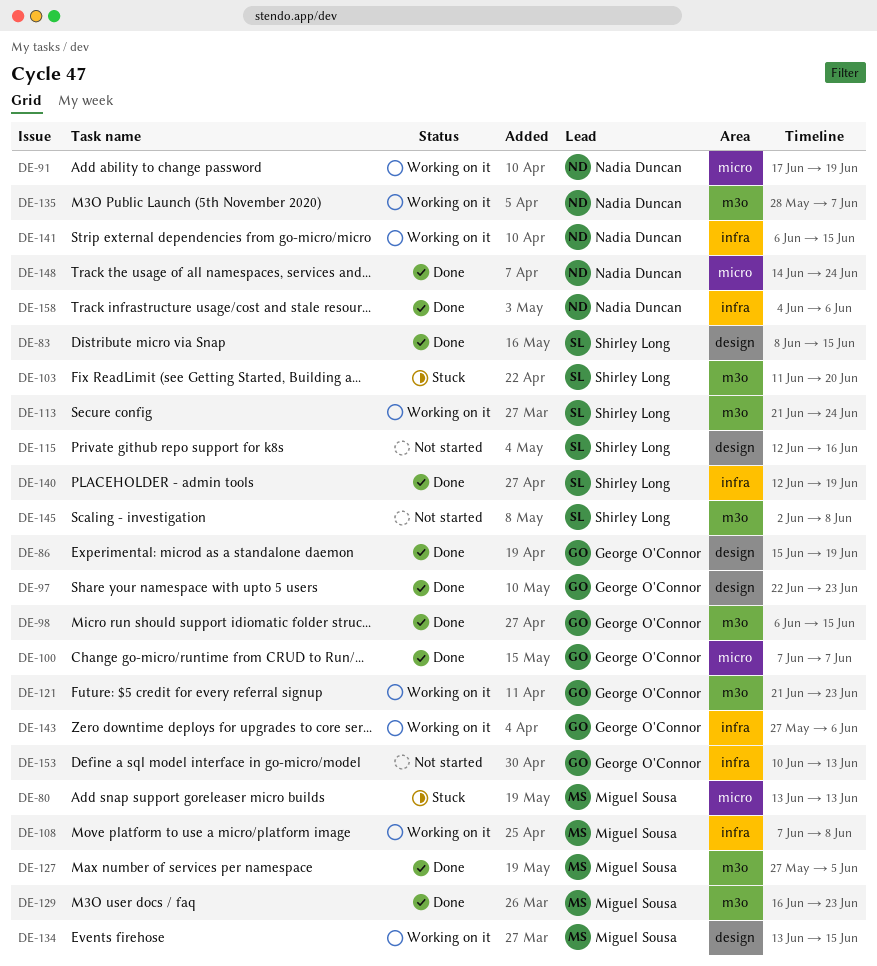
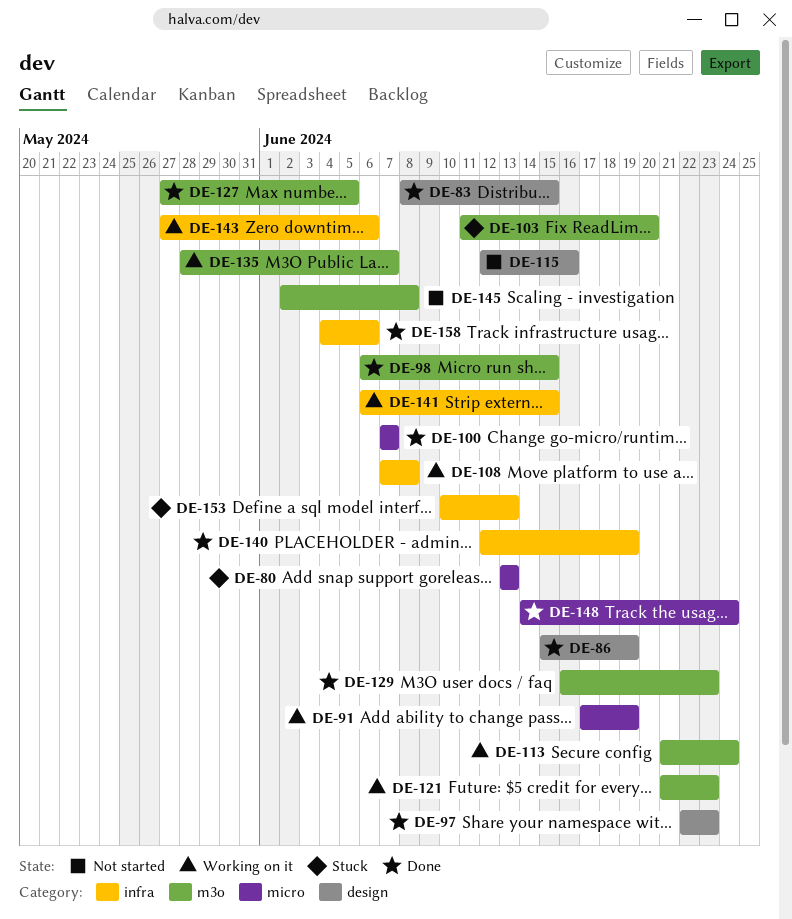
DE-134: present -> none
DE-153, status: Not started -> Stuck

